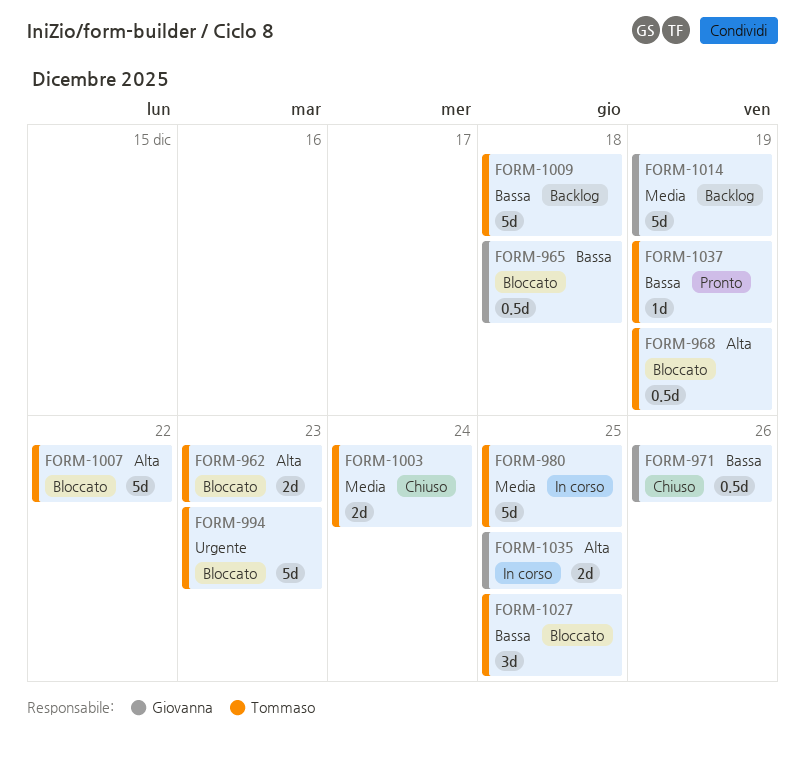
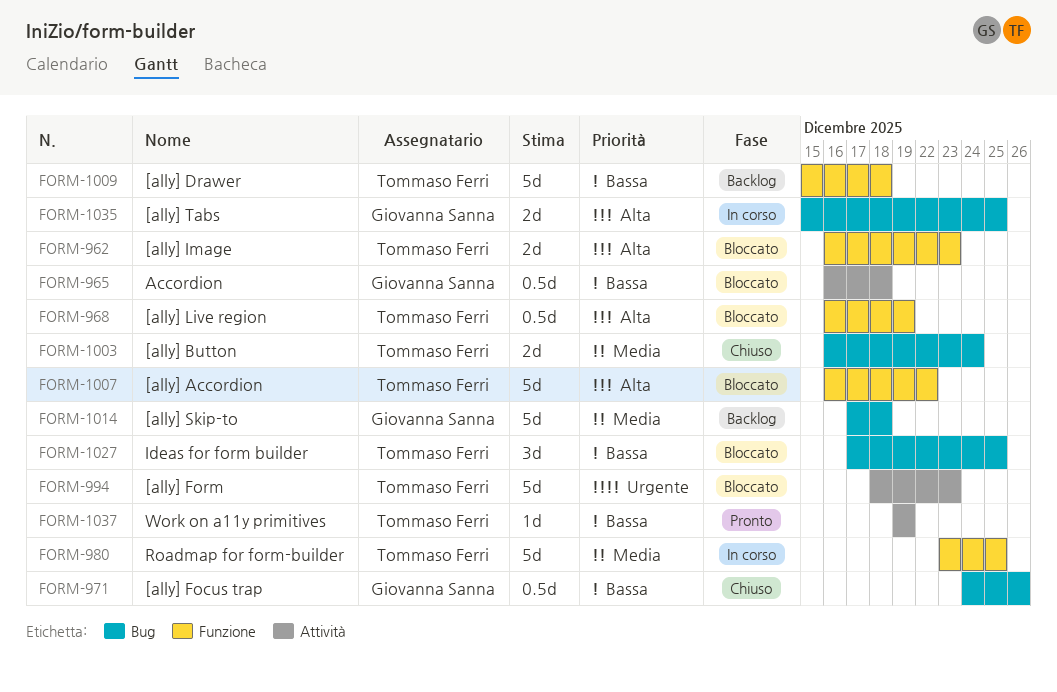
FORM-1014, due: Dec 19 -> Dec 18

